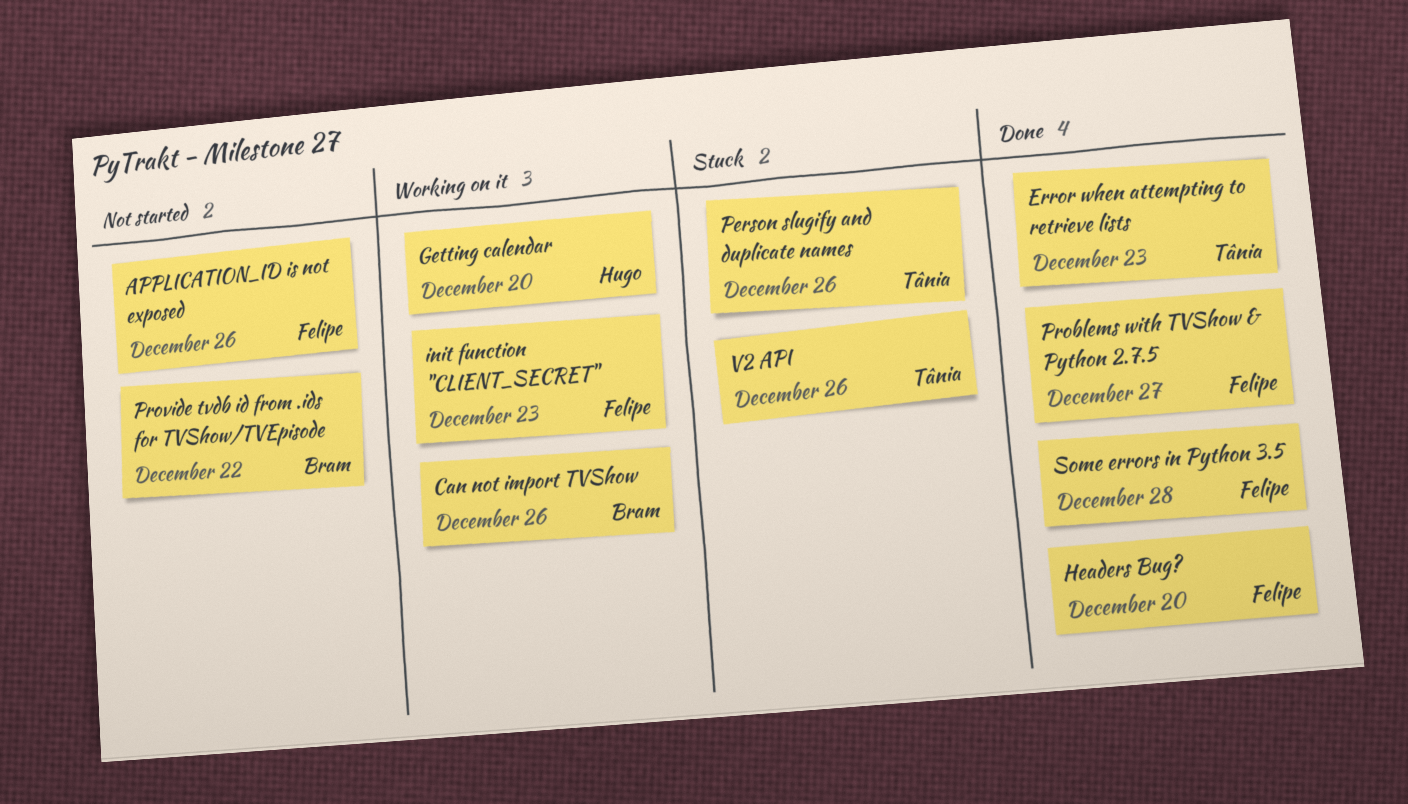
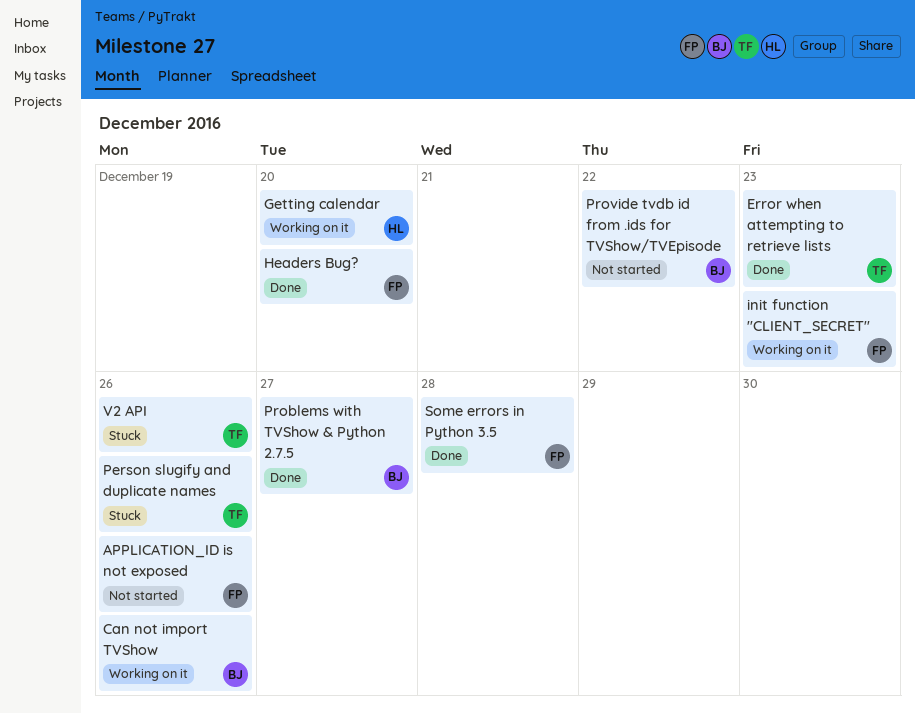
Problems with TVShow & Python 2.7.5, owner: Felipe -> Bram

